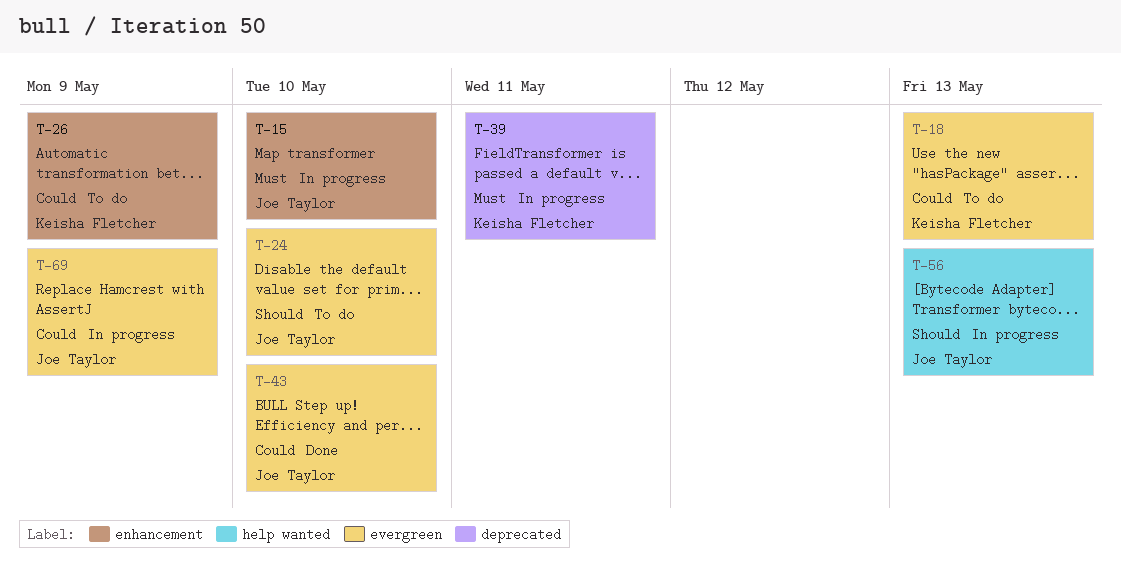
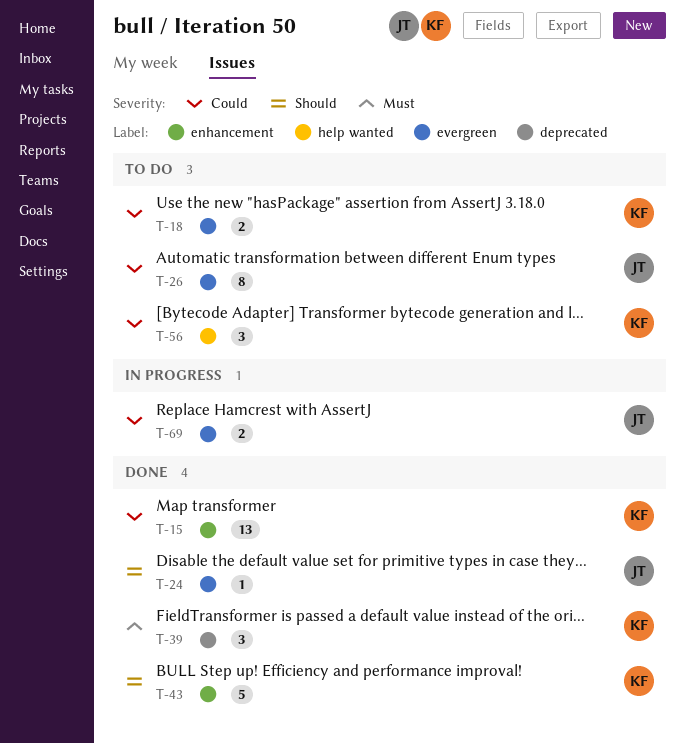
T-15, status: In progress -> Done
T-15, owner: Joe Taylor -> Keisha Fletcher
T-15, priority: Must -> Could
T-24, status: To do -> Done
T-26, owner: Keisha Fletcher -> Joe Taylor
T-26, label: enhancement -> evergreen
T-39, status: In progress -> Done
T-43, owner: Joe Taylor -> Keisha Fletcher
T-43, priority: Could -> Should
T-43, label: evergreen -> enhancement
T-56, status: In progress -> To do
T-56, owner: Joe Taylor -> Keisha Fletcher
T-56, priority: Should -> Could

